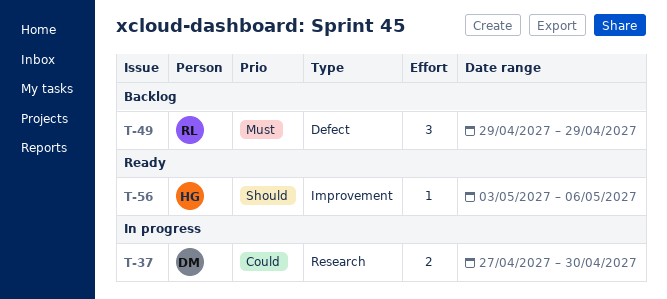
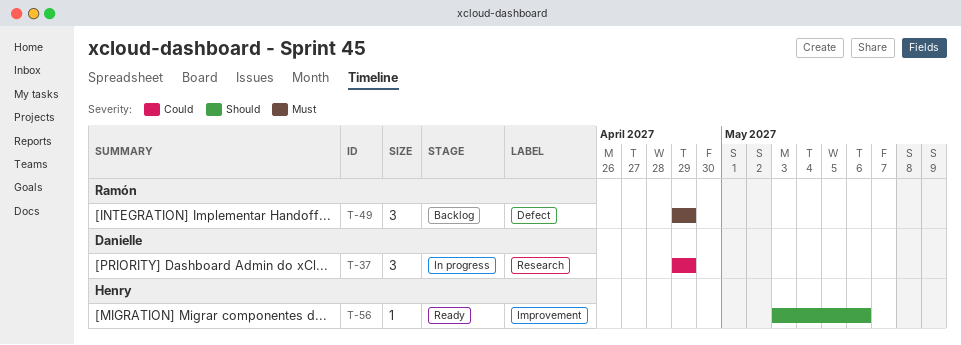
T-37, estimate: 2 -> 3
T-37, start: Apr 27 -> Apr 29
T-37, due: Apr 30 -> Apr 29

